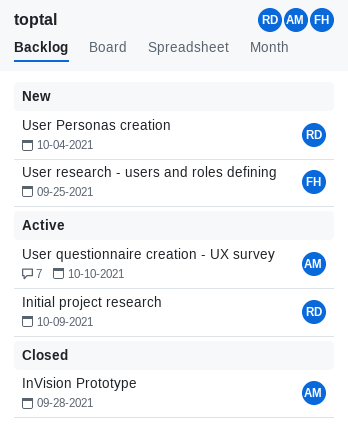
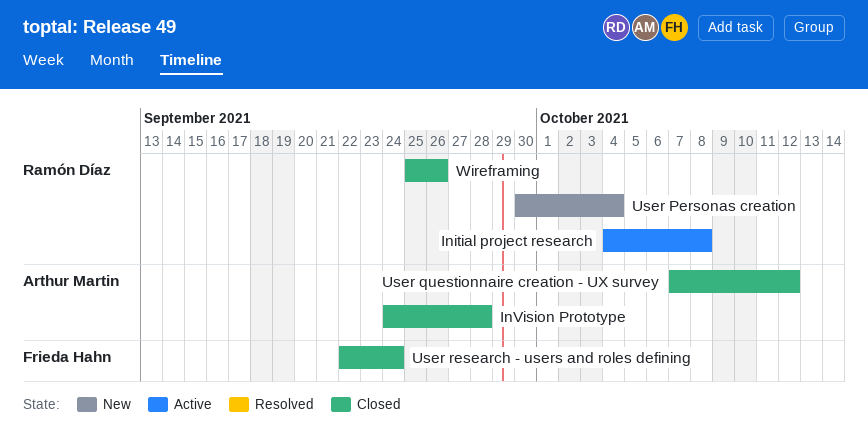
Initial project research, due: Oct 9 -> Oct 8
User questionnaire creation - UX survey, status: Active -> Closed
User questionnaire creation - UX survey, due: Oct 10 -> Oct 12
User research - users and roles defining, status: New -> Closed
User research - users and roles defining, due: Sep 25 -> Sep 24
Wireframing: none -> present

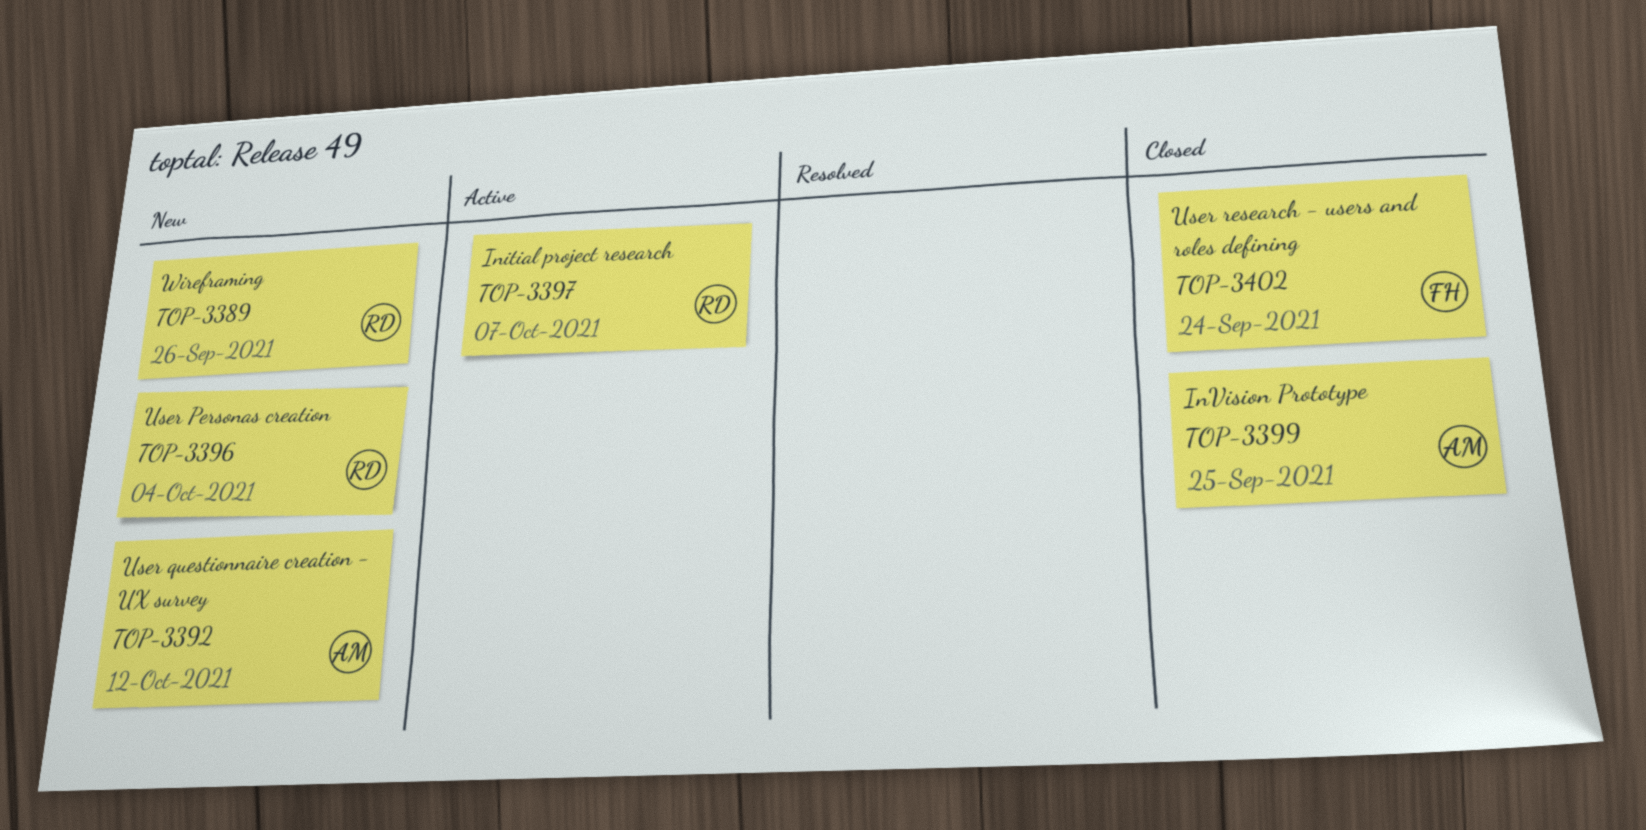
Initial project research, due: Oct 8 -> Oct 7
InVision Prototype, due: Sep 28 -> Sep 25
User questionnaire creation - UX survey, status: Closed -> New
Wireframing, status: Closed -> New

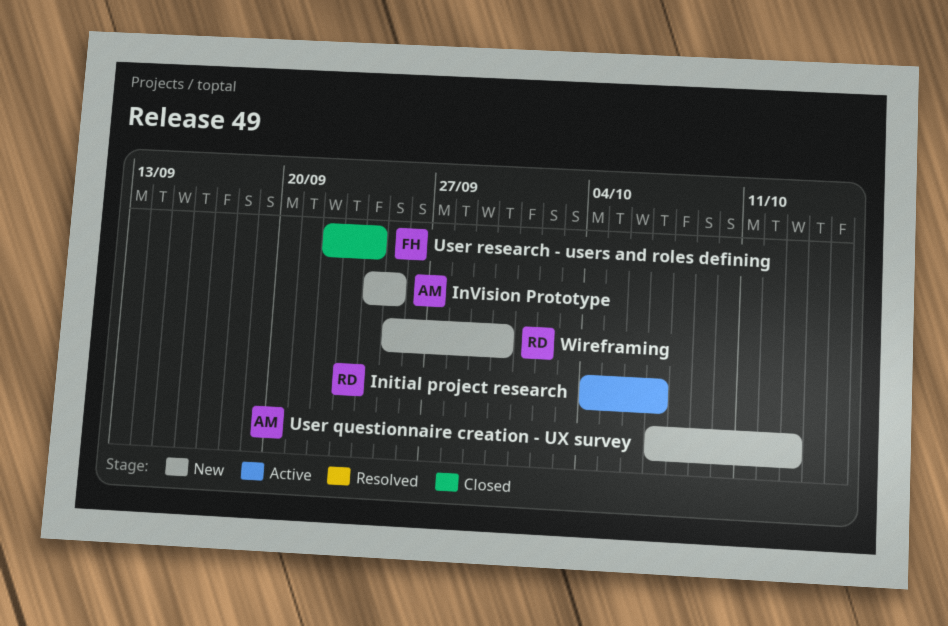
InVision Prototype, status: Closed -> New
User Personas creation: present -> none
User questionnaire creation - UX survey, due: Oct 12 -> Oct 13
Wireframing, due: Sep 26 -> Sep 30

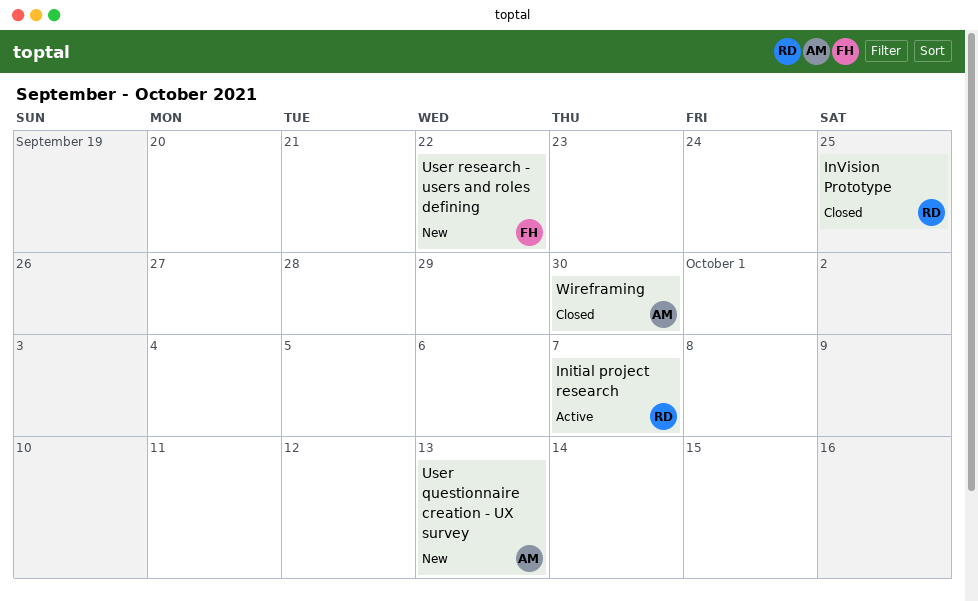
InVision Prototype, status: New -> Closed
InVision Prototype, owner: AM -> RD
User research - users and roles defining, status: Closed -> New
User research - users and roles defining, due: Sep 24 -> Sep 22
Wireframing, status: New -> Closed
Wireframing, owner: RD -> AM

